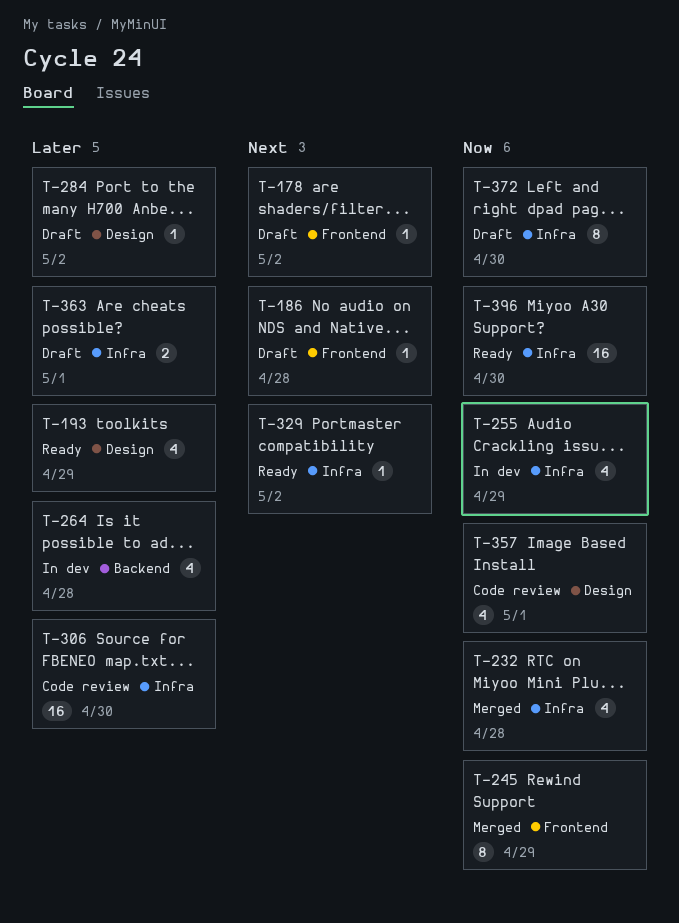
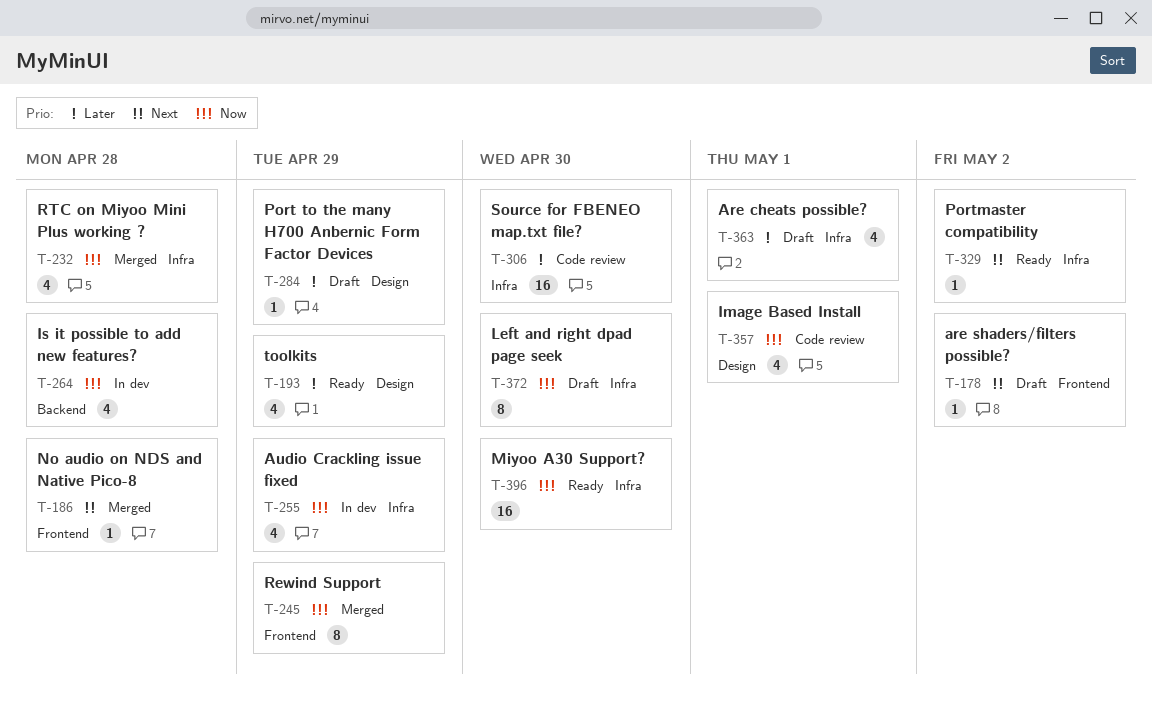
T-186, status: Draft -> Merged
T-264, priority: Later -> Now
T-284, due: May 2 -> Apr 29
T-363, estimate: 2 -> 4

